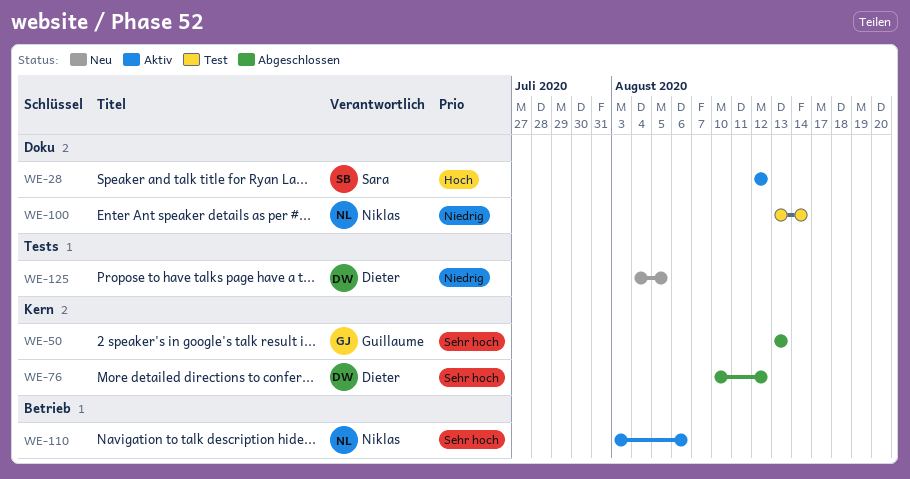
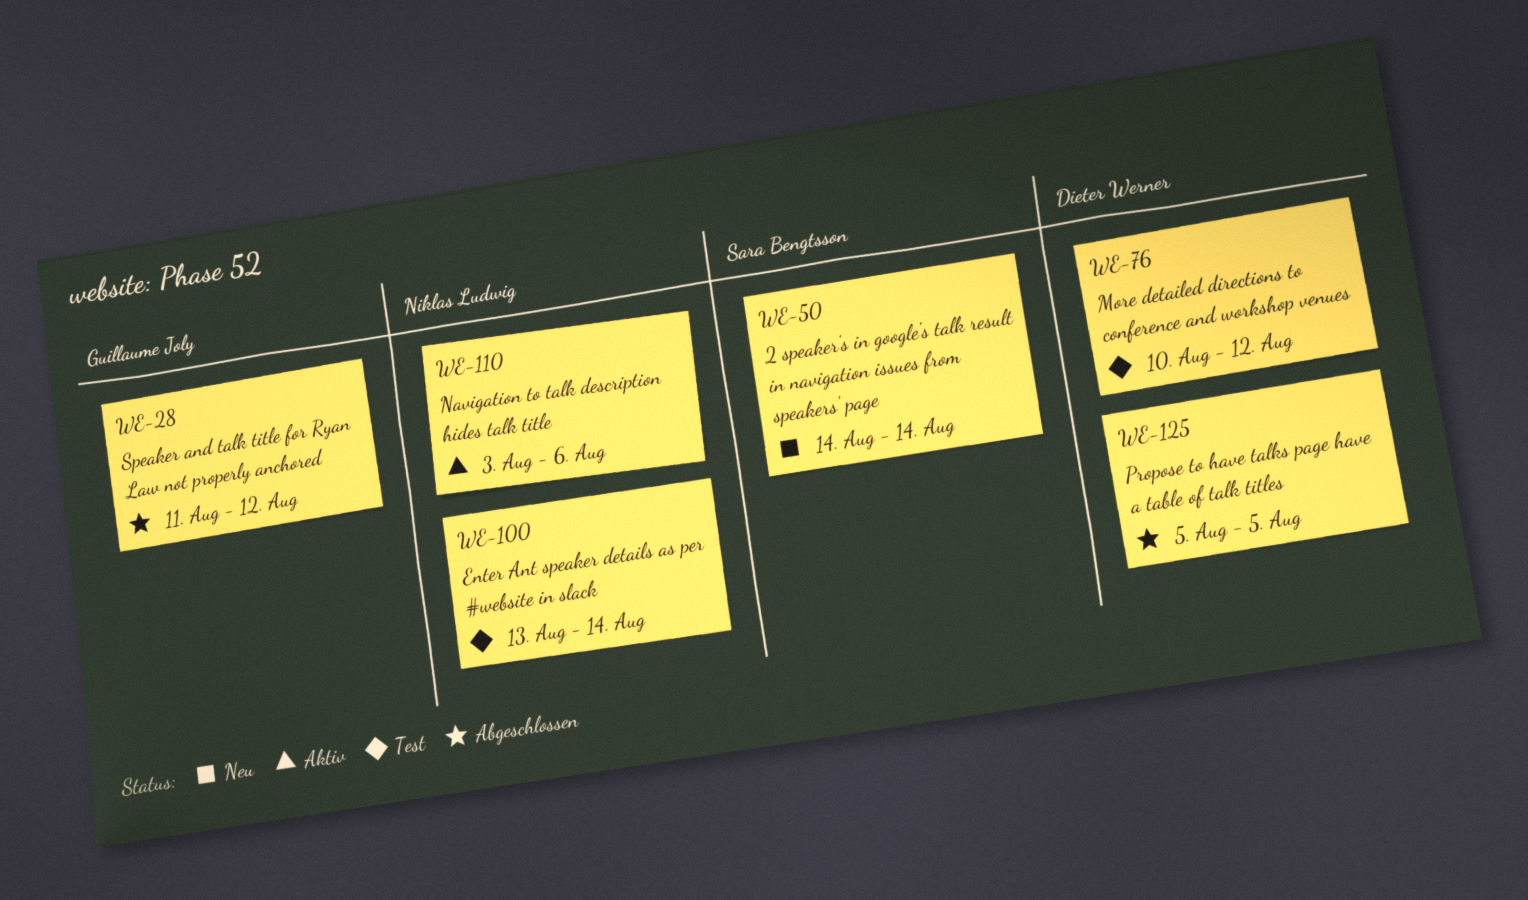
WE-28, status: Aktiv -> Abgeschlossen
WE-28, owner: Sara Bengtsson -> Guillaume Joly
WE-28, start: Aug 12 -> Aug 11
WE-50, status: Abgeschlossen -> Neu
WE-50, owner: Guillaume Joly -> Sara Bengtsson
WE-50, start: Aug 13 -> Aug 14
WE-50, due: Aug 13 -> Aug 14
WE-76, status: Abgeschlossen -> Test
WE-125, status: Neu -> Abgeschlossen
WE-125, start: Aug 4 -> Aug 5

